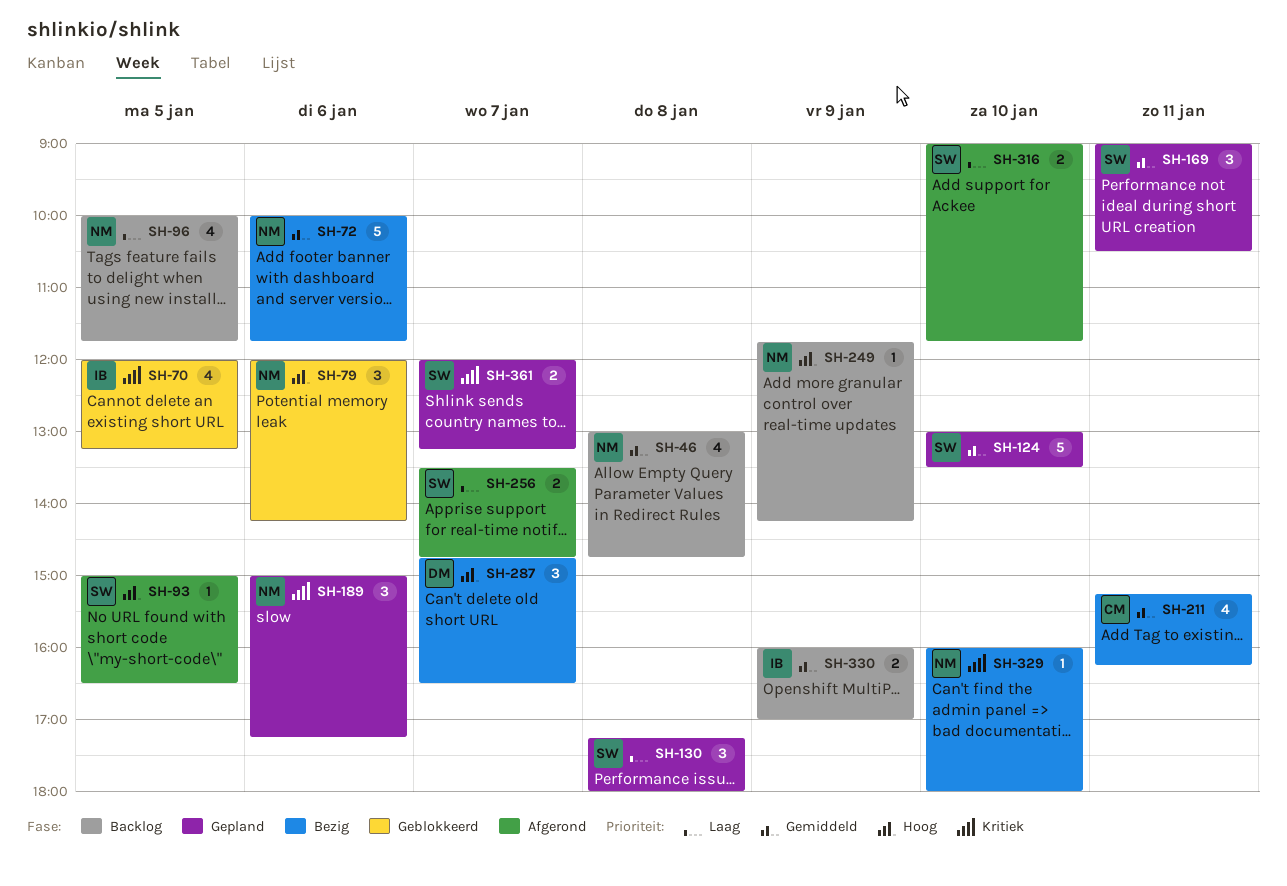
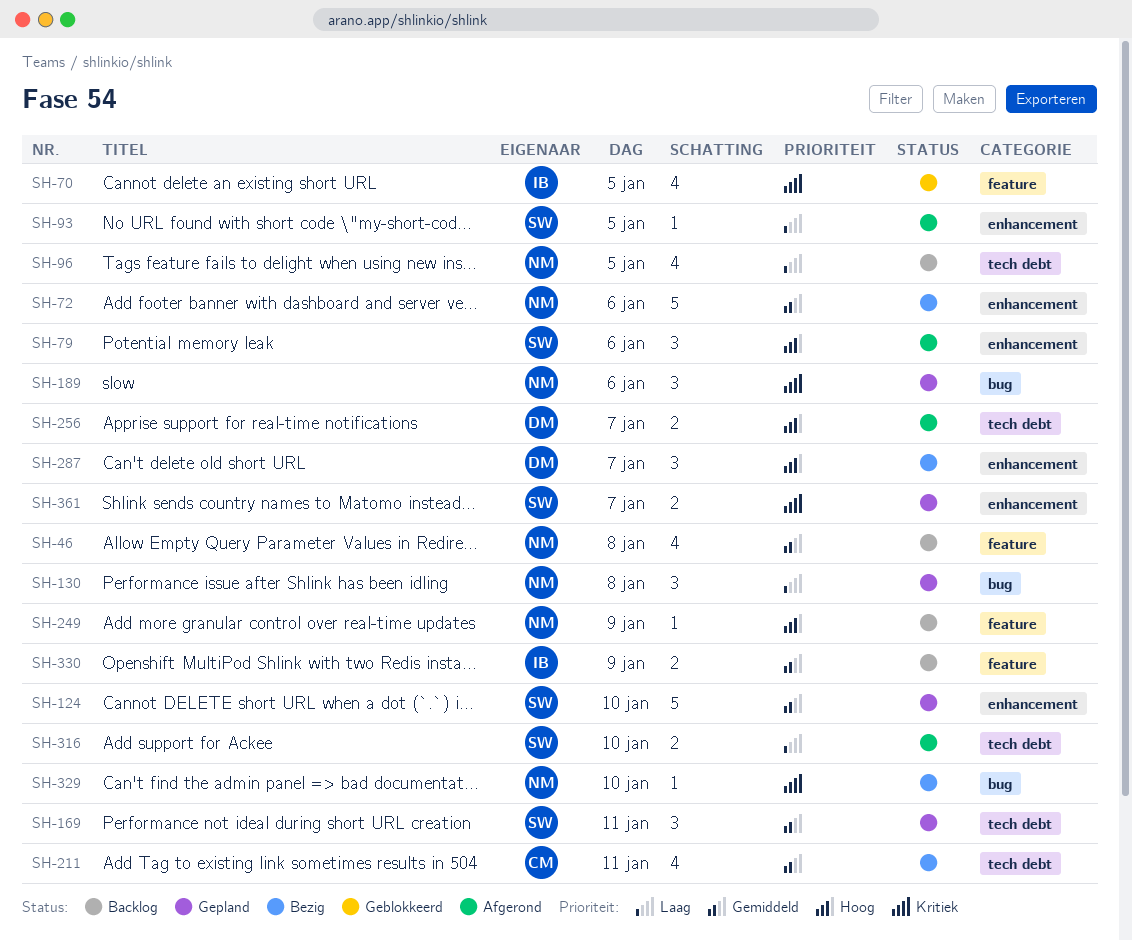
SH-79, status: Geblokkeerd -> Afgerond
SH-79, owner: NM -> SW
SH-93, priority: Hoog -> Laag
SH-130, owner: SW -> NM
SH-256, owner: SW -> DM
SH-256, priority: Laag -> Hoog

